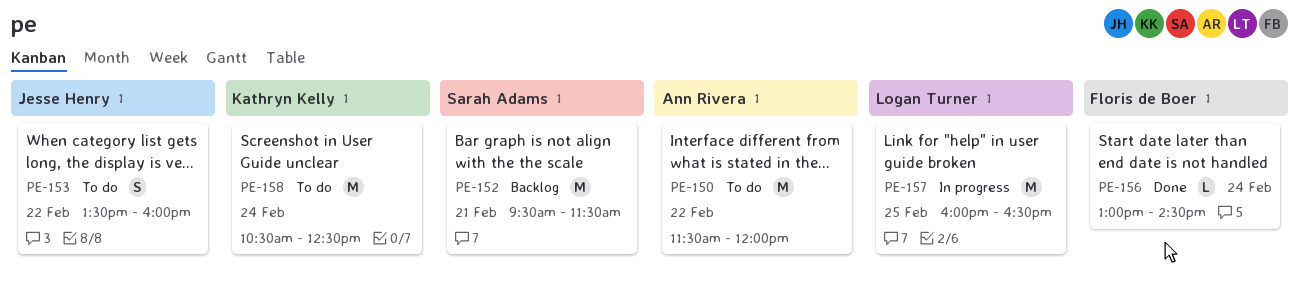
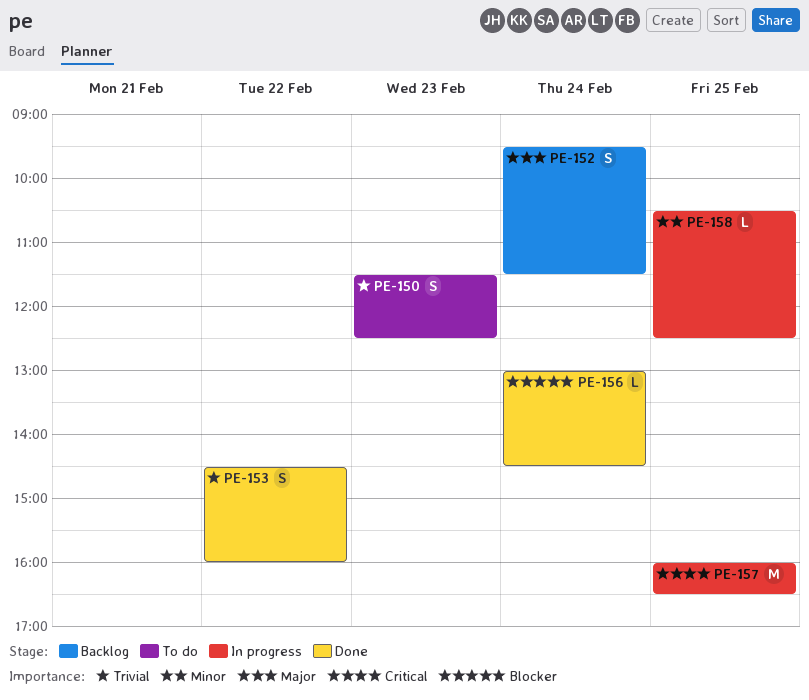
PE-150, estimate: M -> S
PE-150, day: Feb 22 -> Feb 23
PE-150, ends: 12:00 -> 12:30
PE-152, estimate: M -> S
PE-152, day: Feb 21 -> Feb 24
PE-153, status: To do -> Done
PE-153, begins: 13:30 -> 14:30
PE-158, status: To do -> In progress
PE-158, estimate: M -> L
PE-158, day: Feb 24 -> Feb 25

